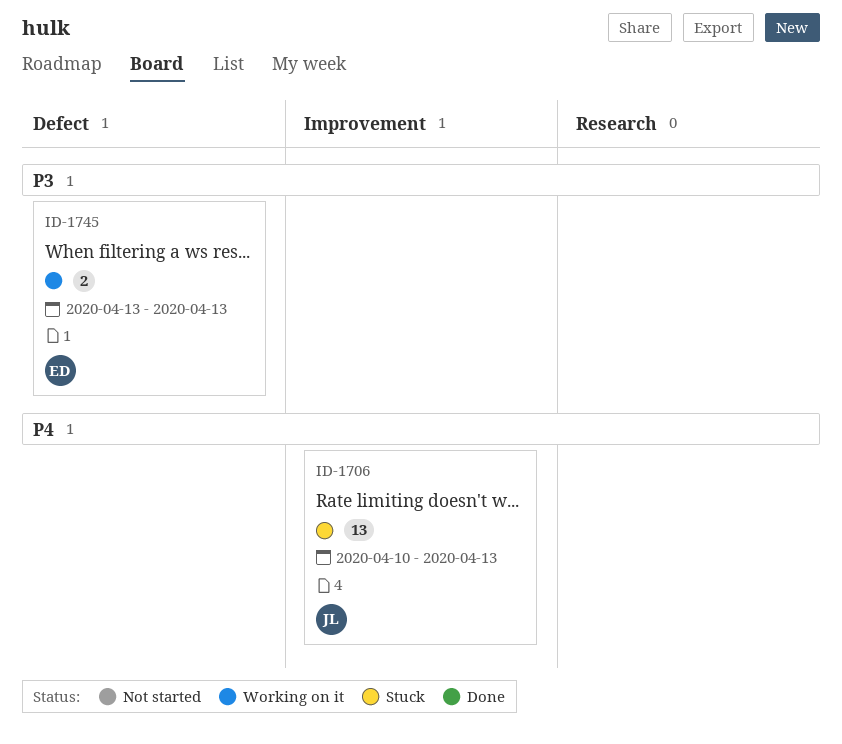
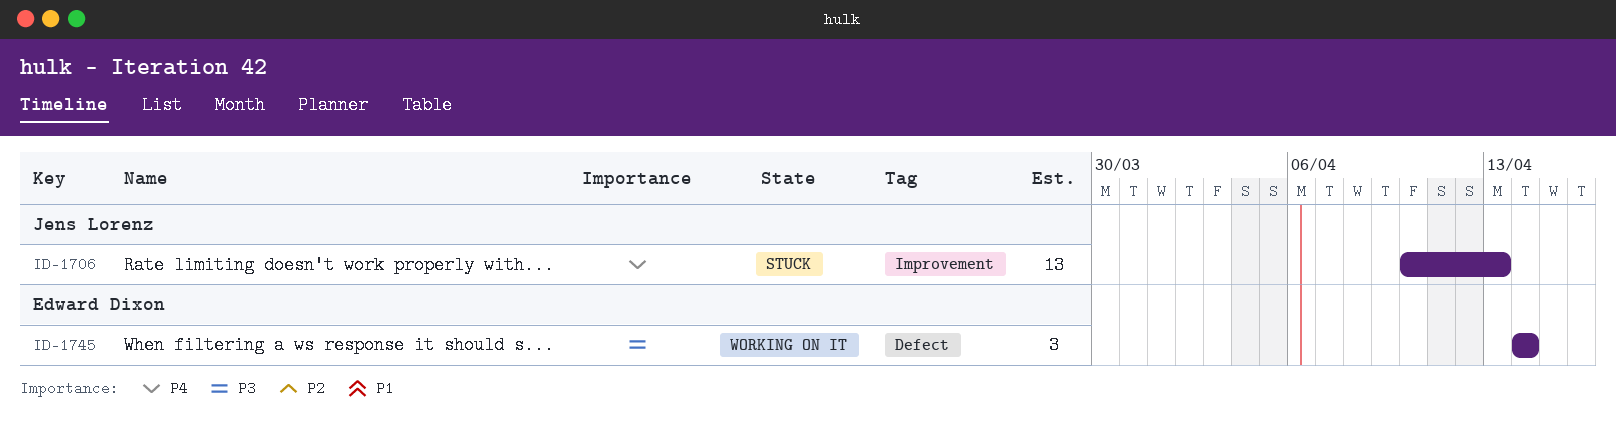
ID-1745, estimate: 2 -> 3
ID-1745, start: Apr 13 -> Apr 14
ID-1745, due: Apr 13 -> Apr 14

